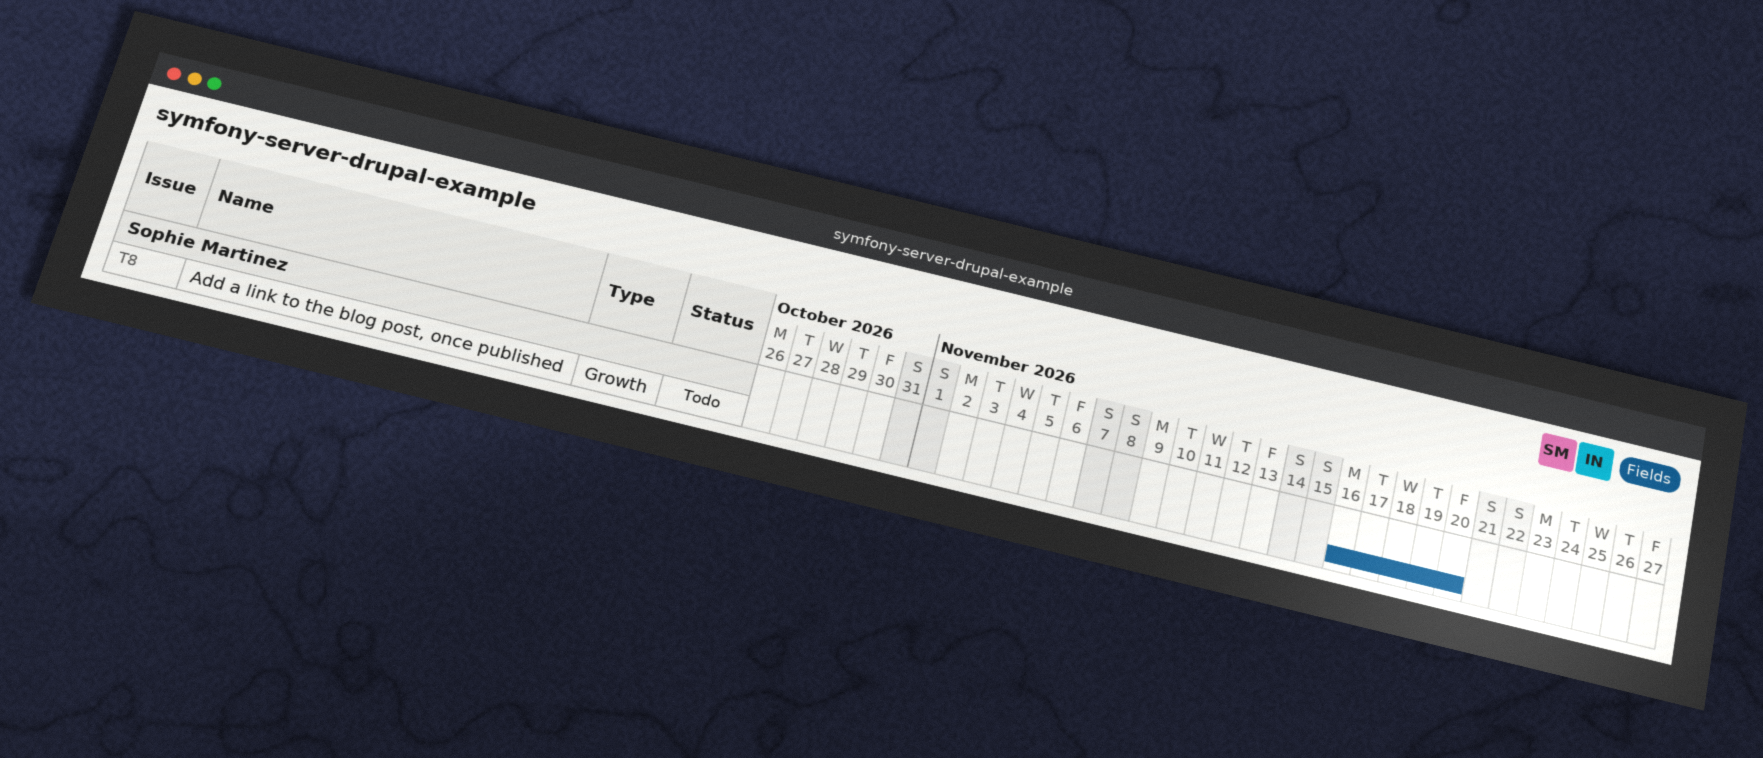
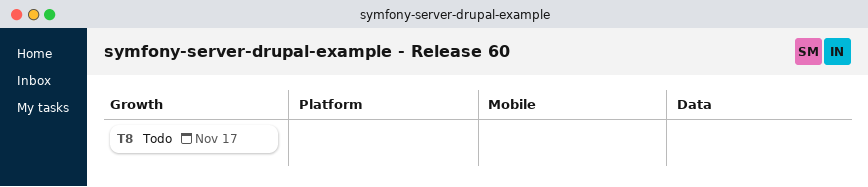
T8, due: Nov 20 -> Nov 17

